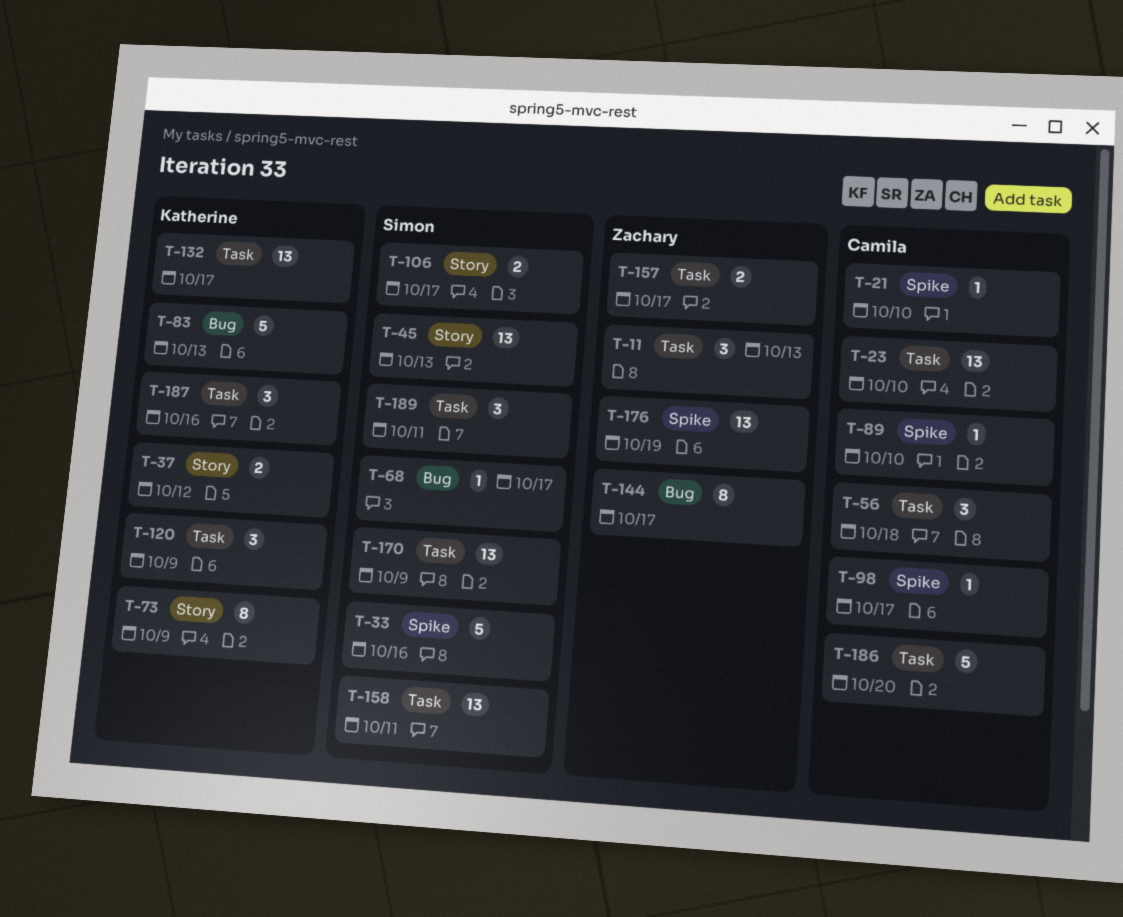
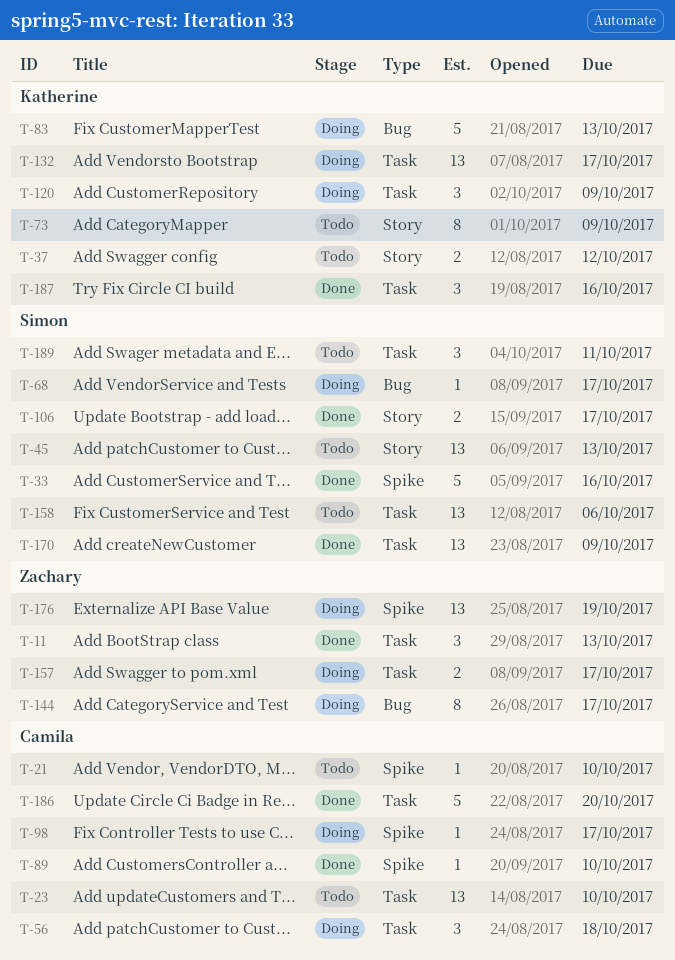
T-158, due: Oct 11 -> Oct 6

